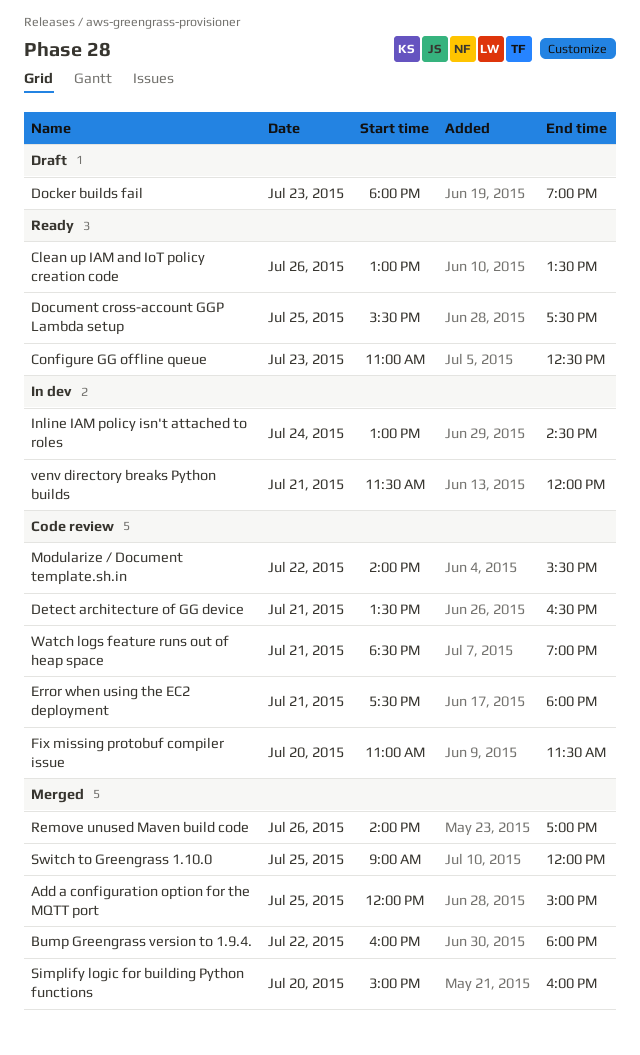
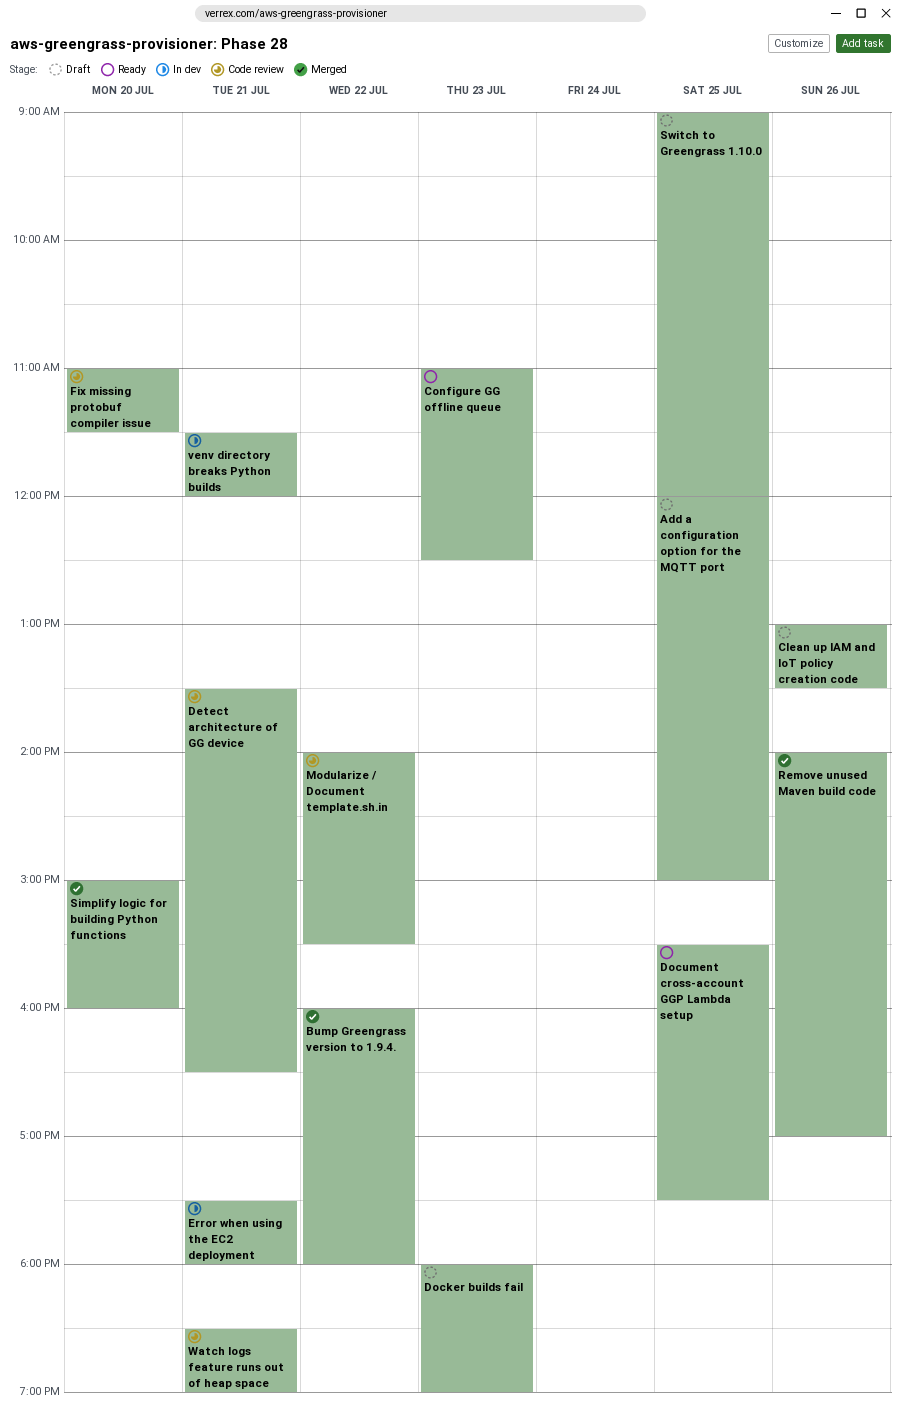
Add a configuration option for the MQTT port, status: Merged -> Draft
Clean up IAM and IoT policy creation code, status: Ready -> Draft
Error when using the EC2 deployment, status: Code review -> In dev
Inline IAM policy isn't attached to roles: present -> none
Switch to Greengrass 1.10.0, status: Merged -> Draft

